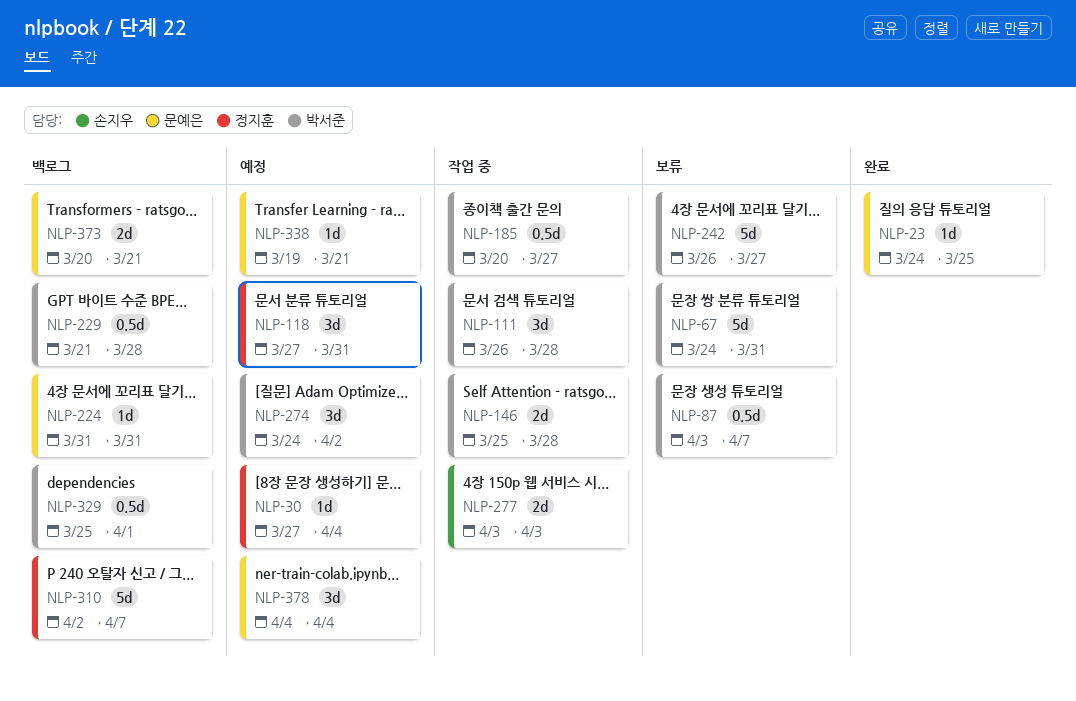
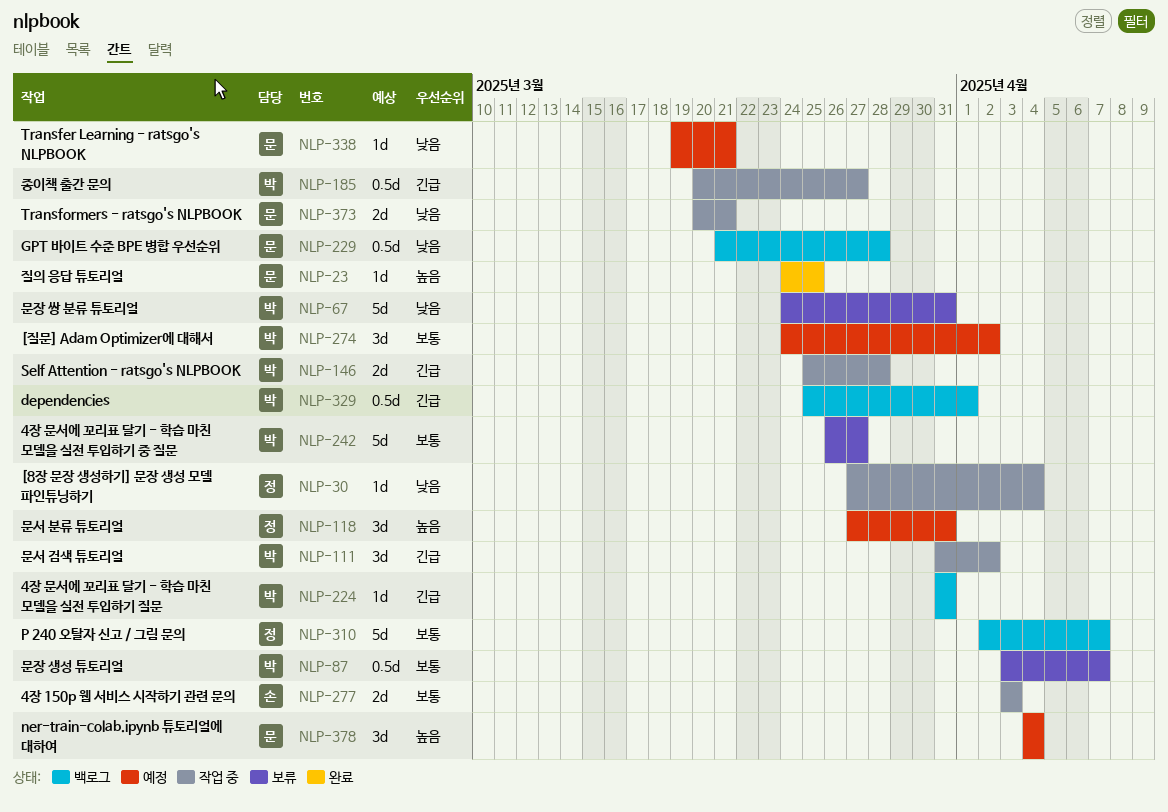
NLP-30, status: 예정 -> 작업 중
NLP-111, start: Mar 26 -> Mar 31
NLP-111, due: Mar 28 -> Apr 2
NLP-224, owner: 문예은 -> 박서준
NLP-229, owner: 박서준 -> 문예은
NLP-373, status: 백로그 -> 작업 중

